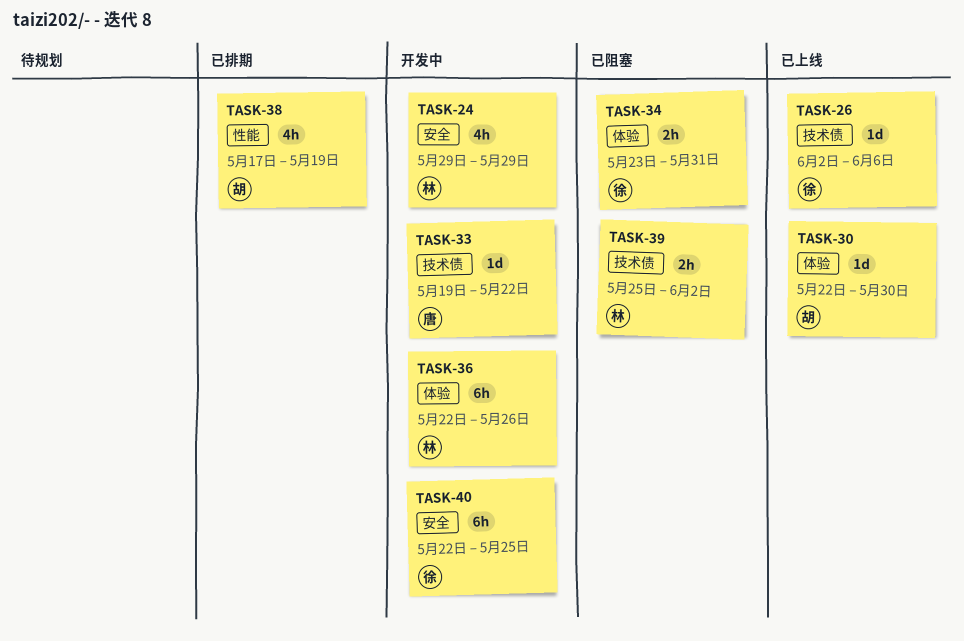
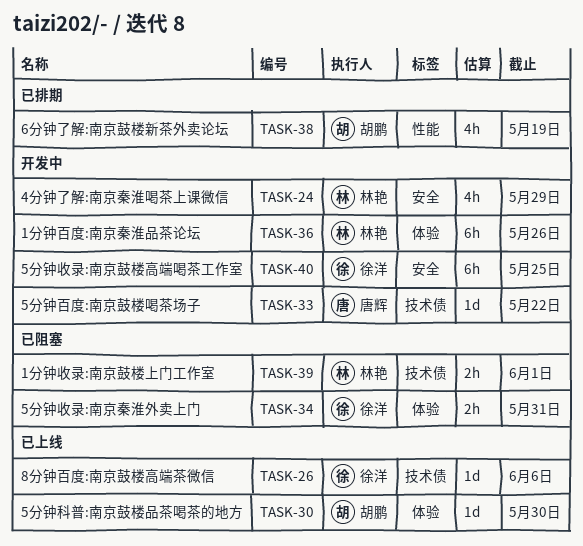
TASK-39, due: Jun 2 -> Jun 1

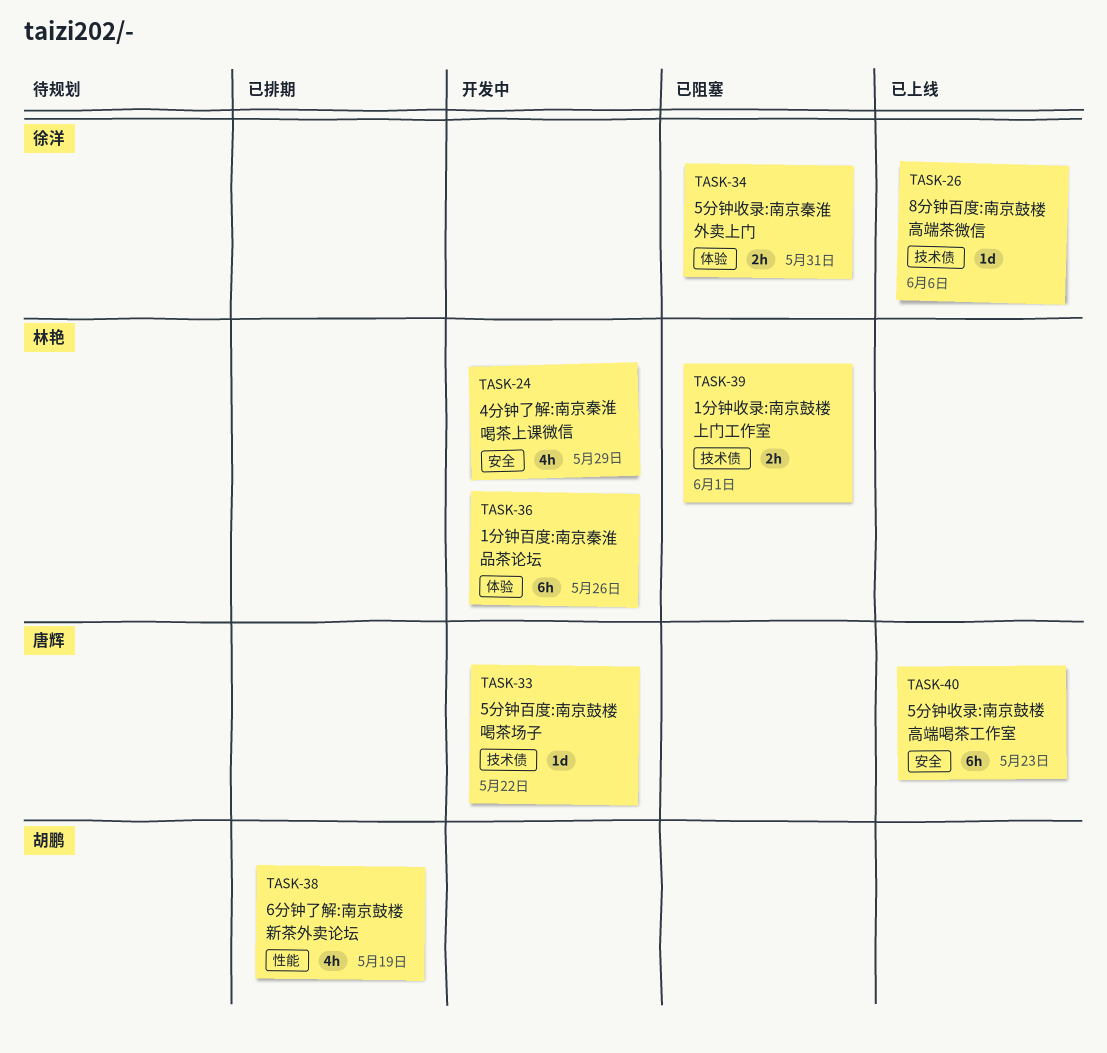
TASK-30: present -> none
TASK-40, status: 开发中 -> 已上线
TASK-40, owner: 徐洋 -> 唐辉
TASK-40, due: May 25 -> May 23

